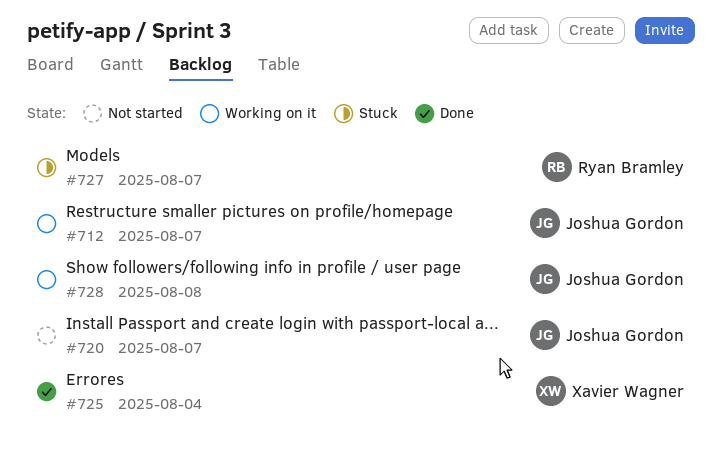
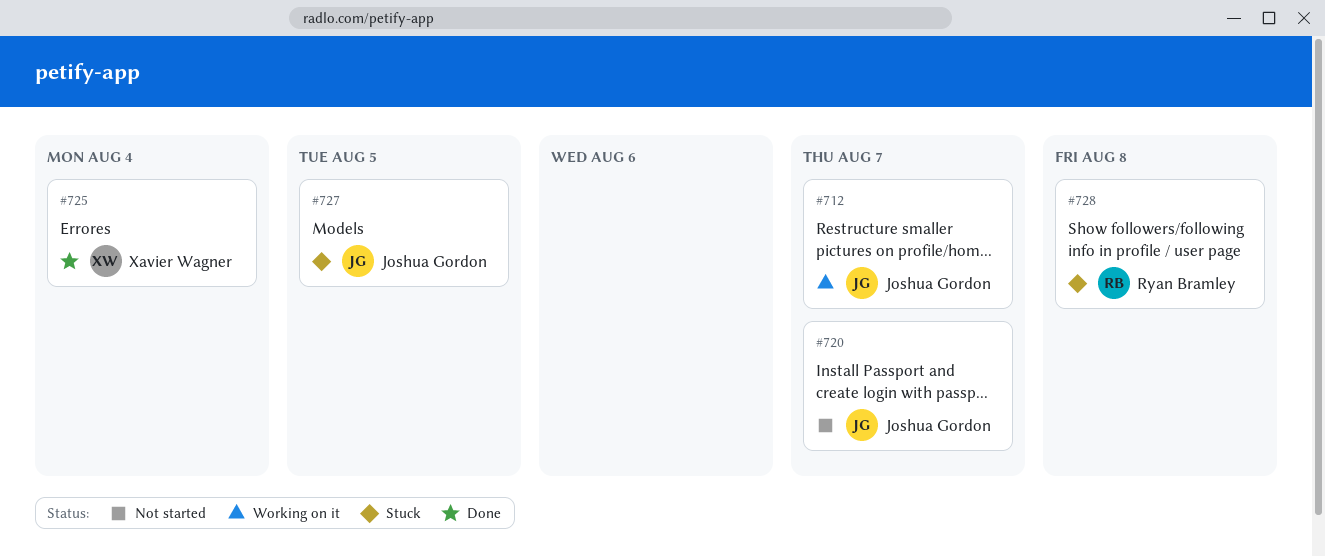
#727, owner: Ryan Bramley -> Joshua Gordon
#727, due: Aug 7 -> Aug 5
#728, status: Working on it -> Stuck
#728, owner: Joshua Gordon -> Ryan Bramley

